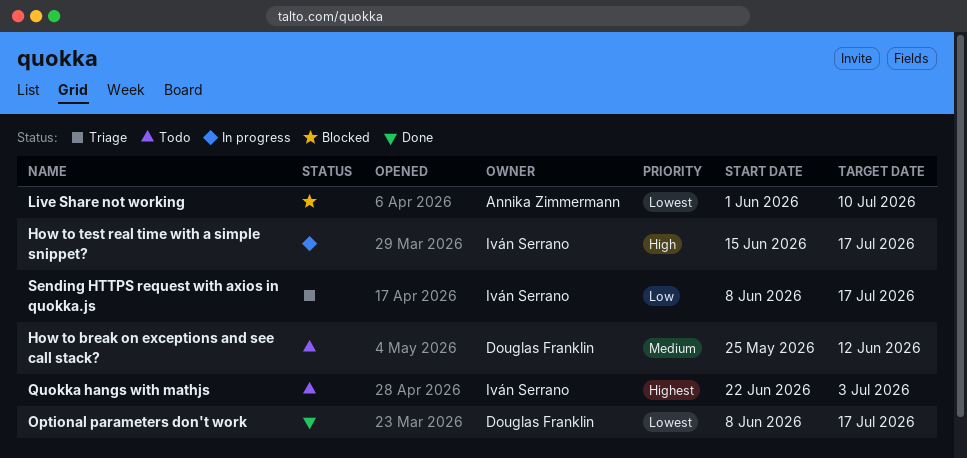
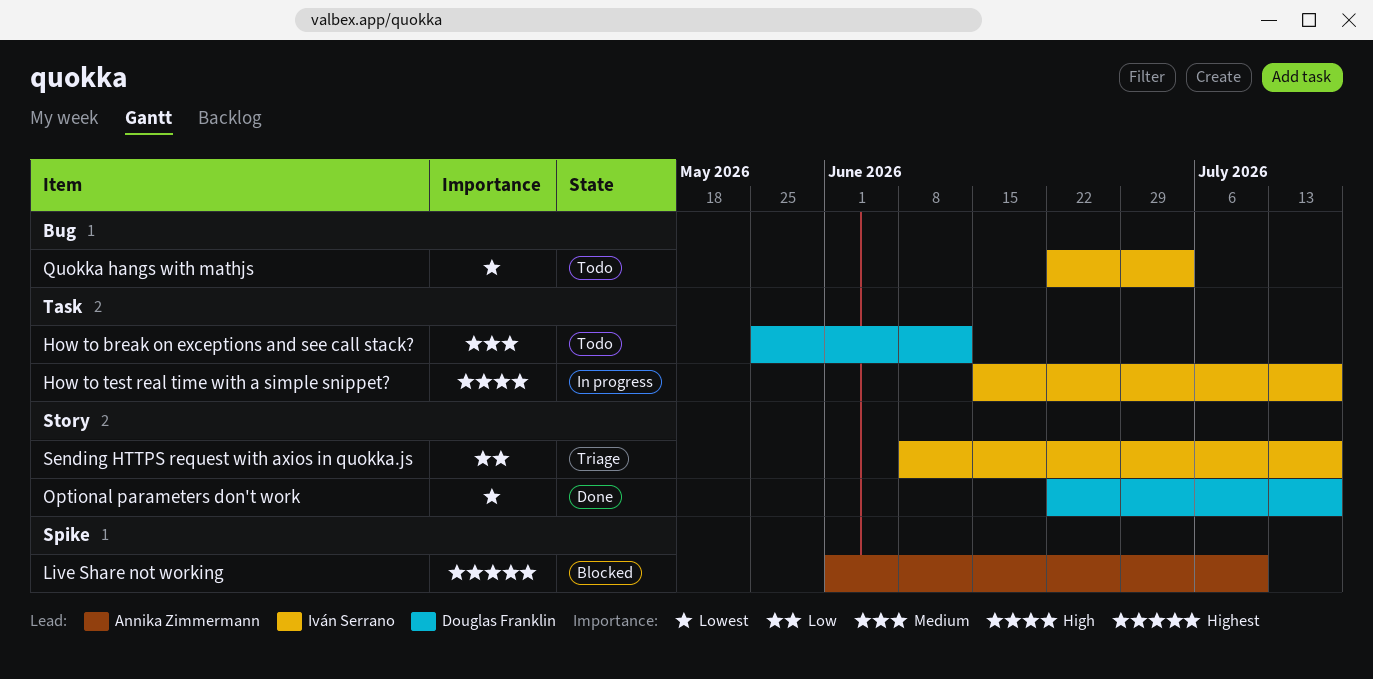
Live Share not working, priority: Lowest -> Highest
Optional parameters don't work, start: Jun 8 -> Jun 22
Quokka hangs with mathjs, priority: Highest -> Lowest

